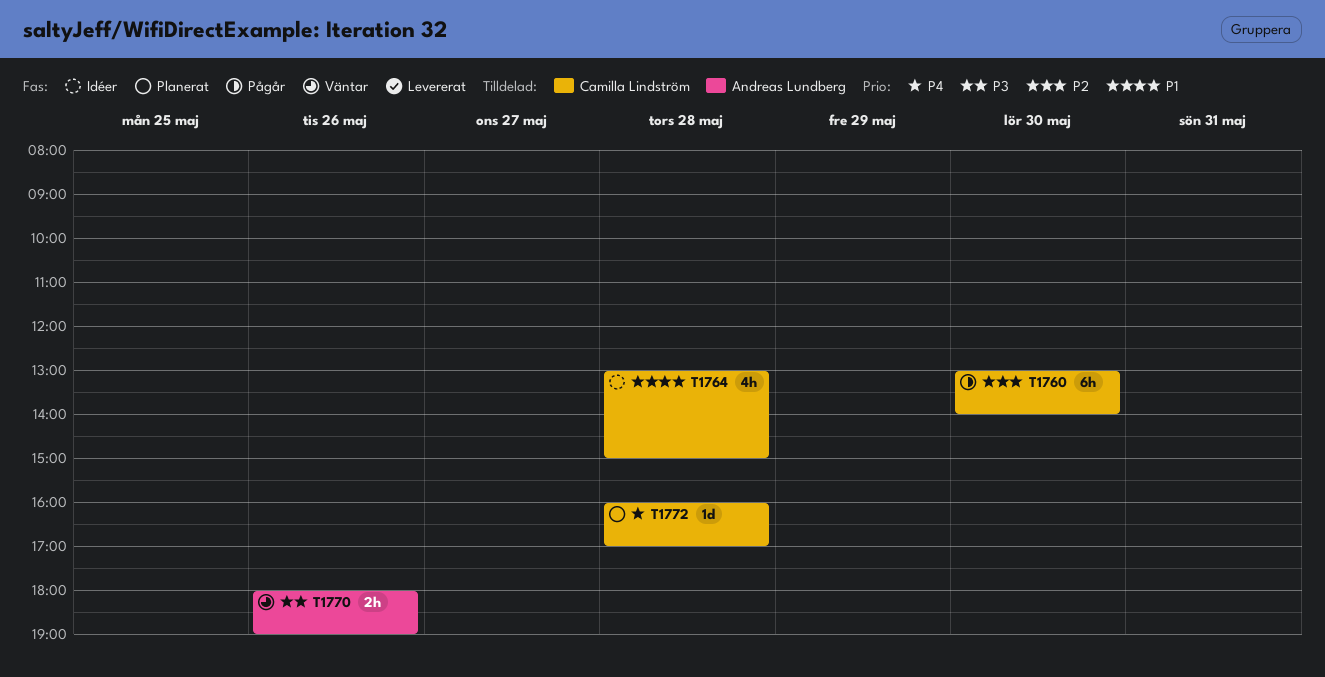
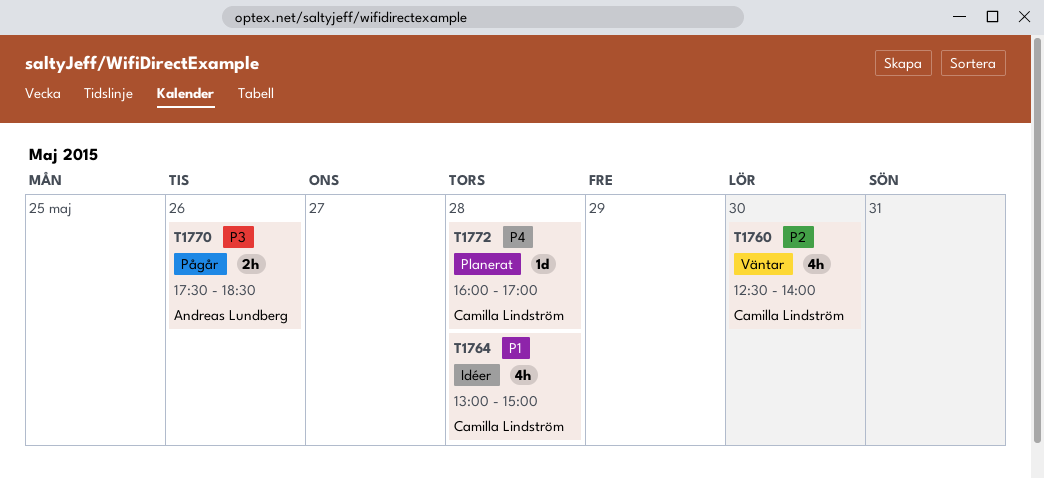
T1760, status: Pågår -> Väntar
T1760, estimate: 6h -> 4h
T1760, begins: 13:00 -> 12:30
T1770, status: Väntar -> Pågår
T1770, begins: 18:00 -> 17:30
T1770, ends: 19:00 -> 18:30

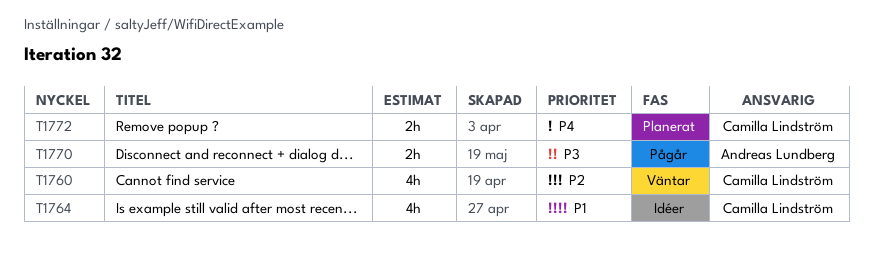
T1772, estimate: 1d -> 2h

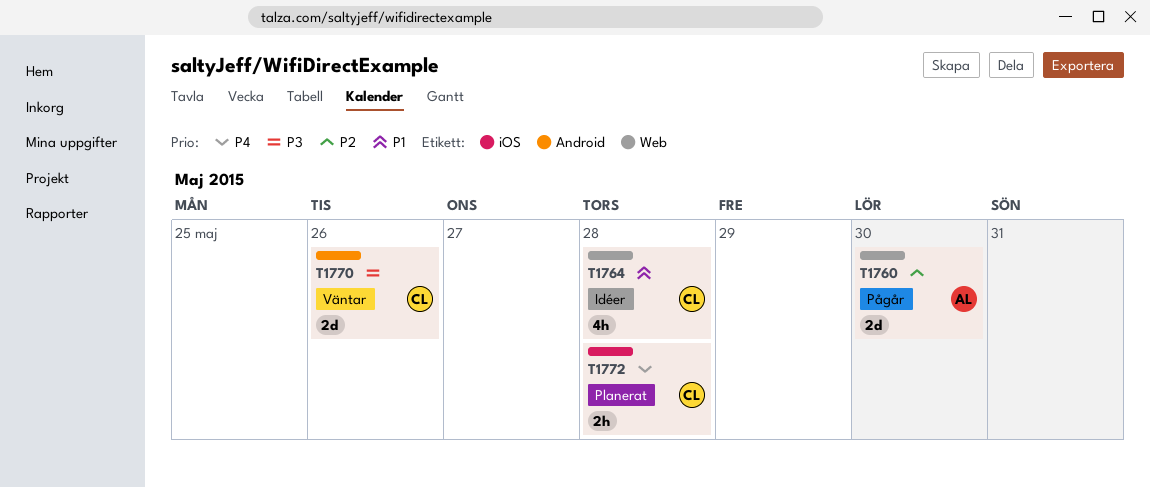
T1760, status: Väntar -> Pågår
T1760, owner: Camilla Lindström -> Andreas Lundberg
T1760, estimate: 4h -> 2d
T1770, status: Pågår -> Väntar
T1770, owner: Andreas Lundberg -> Camilla Lindström
T1770, estimate: 2h -> 2d

